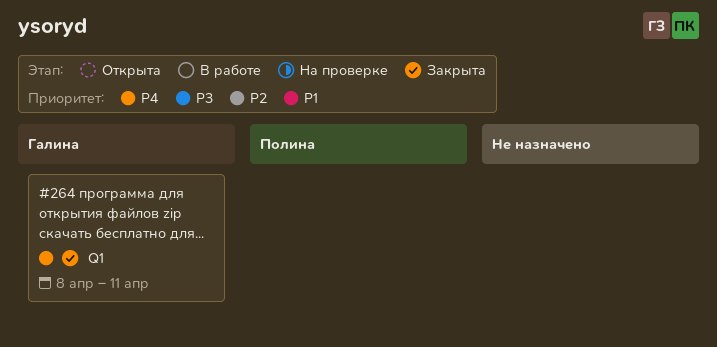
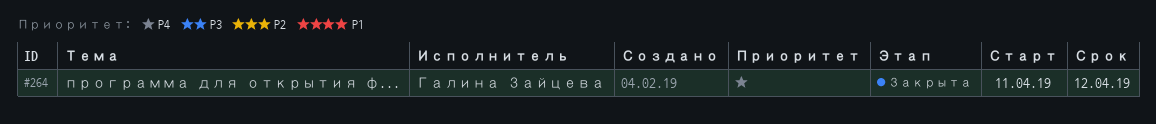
#264, start: Apr 8 -> Apr 11
#264, due: Apr 11 -> Apr 12

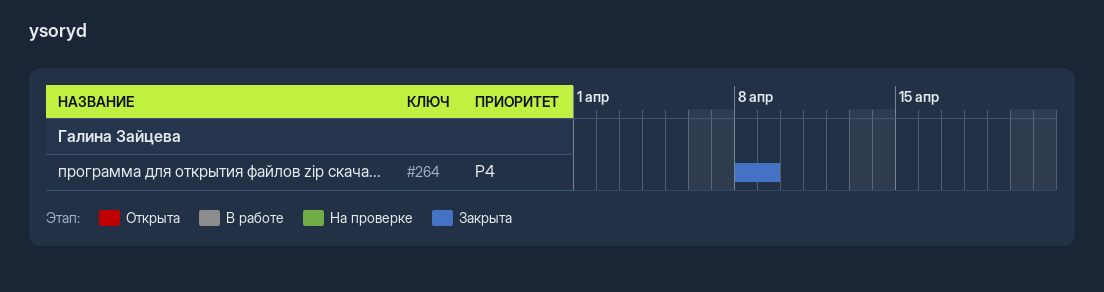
#264, start: Apr 11 -> Apr 8
#264, due: Apr 12 -> Apr 9

